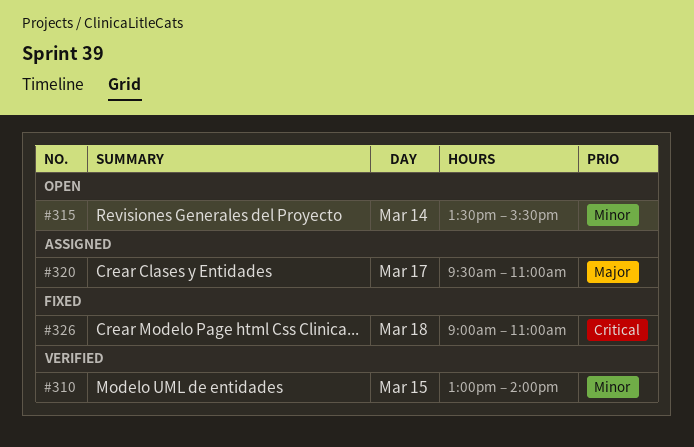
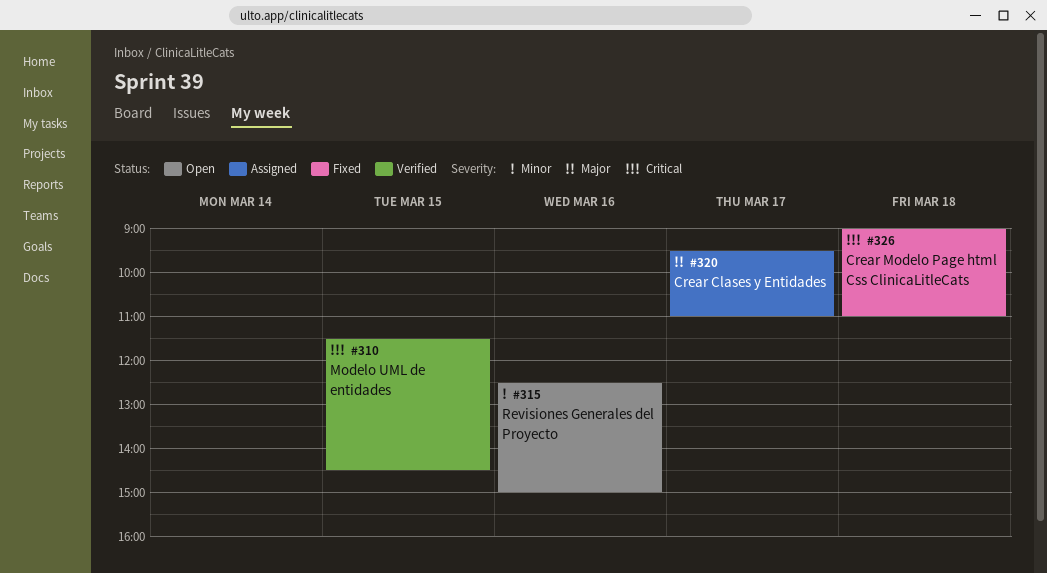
#310, priority: Minor -> Critical
#310, begins: 13:00 -> 11:30
#310, ends: 14:00 -> 14:30
#315, day: Mar 14 -> Mar 16
#315, begins: 13:30 -> 12:30
#315, ends: 15:30 -> 15:00

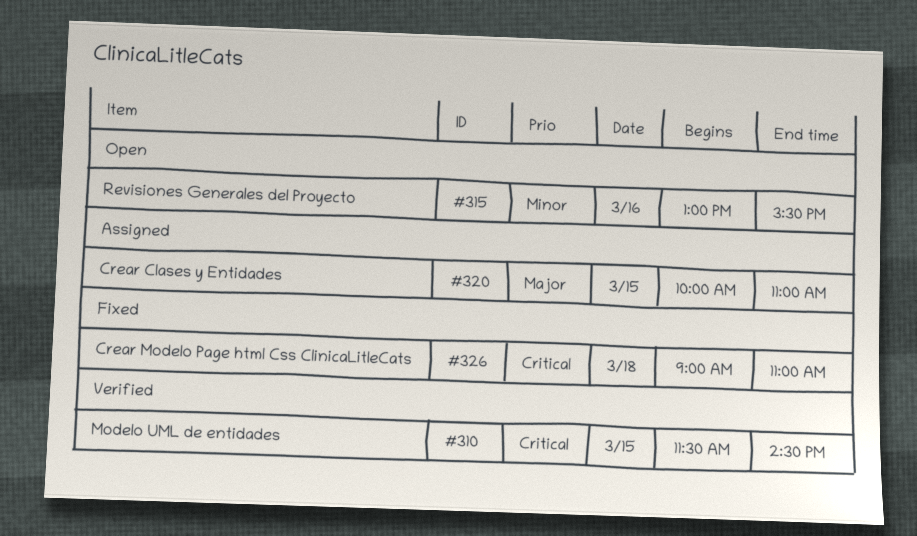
#315, begins: 12:30 -> 13:00
#315, ends: 15:00 -> 15:30
#320, day: Mar 17 -> Mar 15
#320, begins: 09:30 -> 10:00

